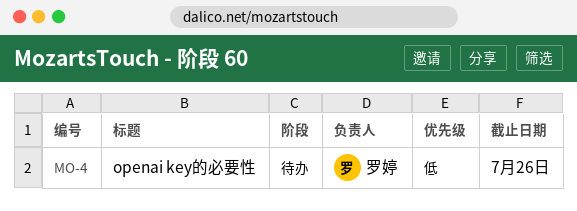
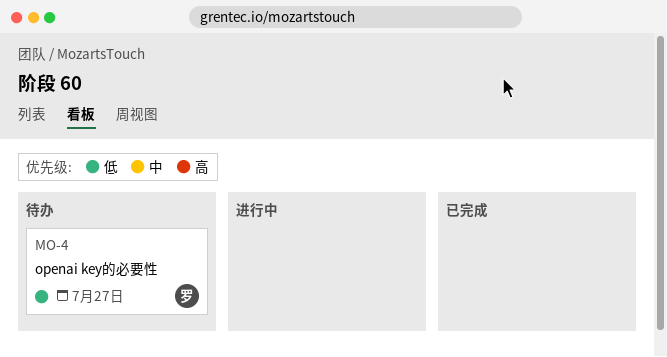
MO-4, due: Jul 26 -> Jul 27

